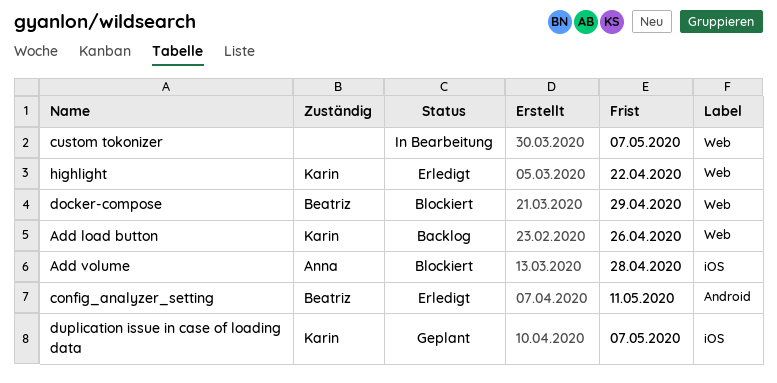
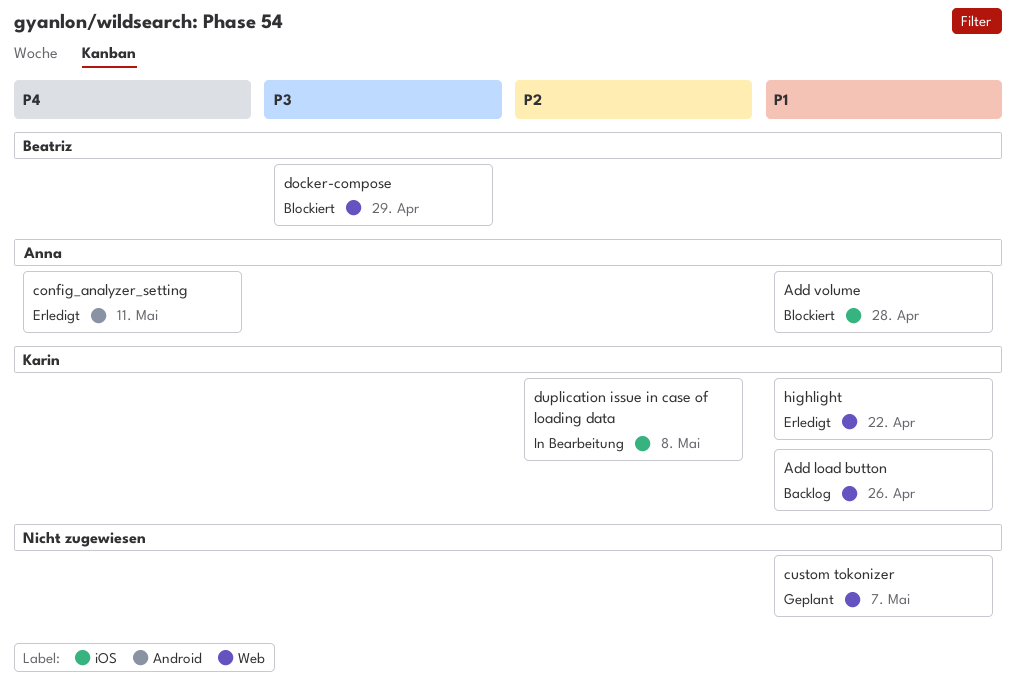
config_analyzer_setting, owner: Beatriz -> Anna
custom tokonizer, status: In Bearbeitung -> Geplant
duplication issue in case of loading data, status: Geplant -> In Bearbeitung
duplication issue in case of loading data, due: May 7 -> May 8

